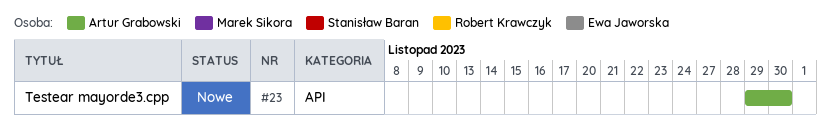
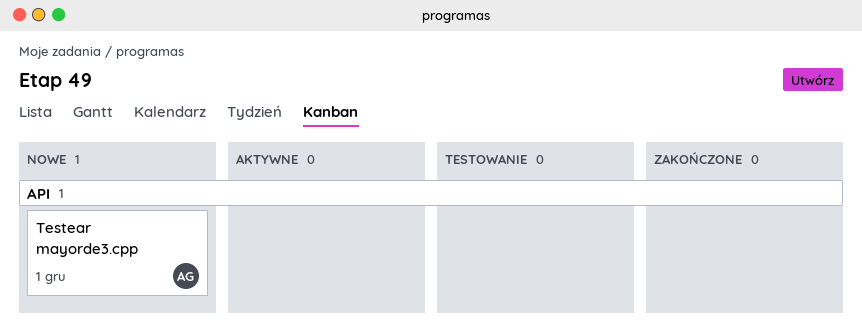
Testear mayorde3.cpp, due: Nov 30 -> Dec 1

